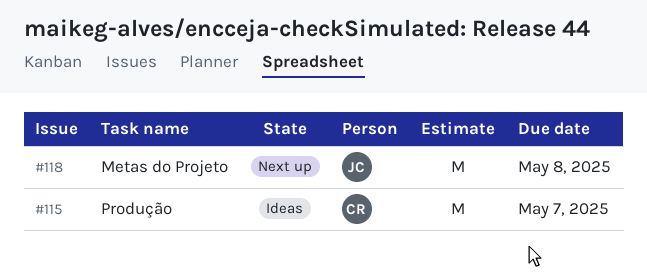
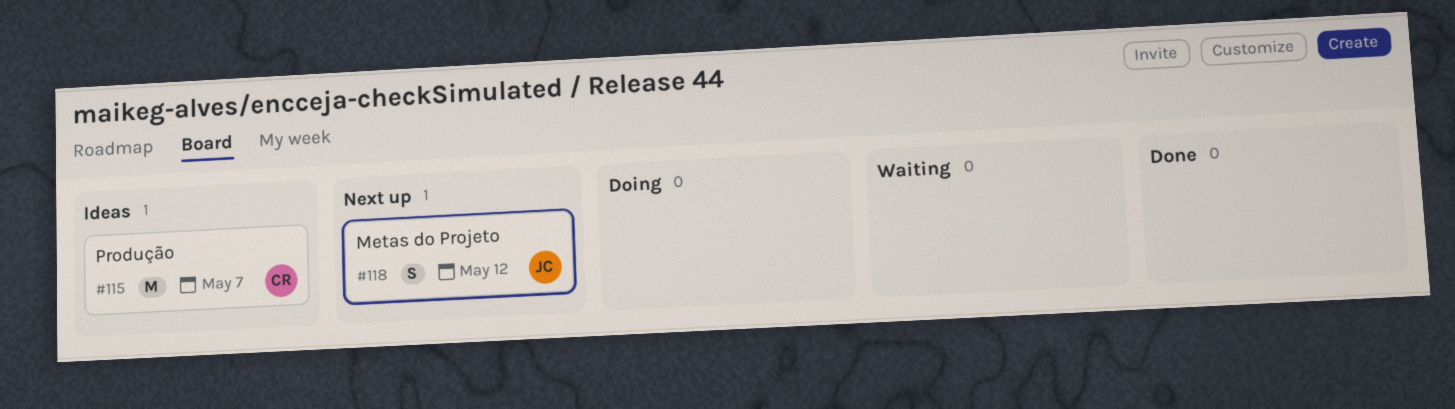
#118, estimate: M -> S
#118, due: May 8 -> May 12

